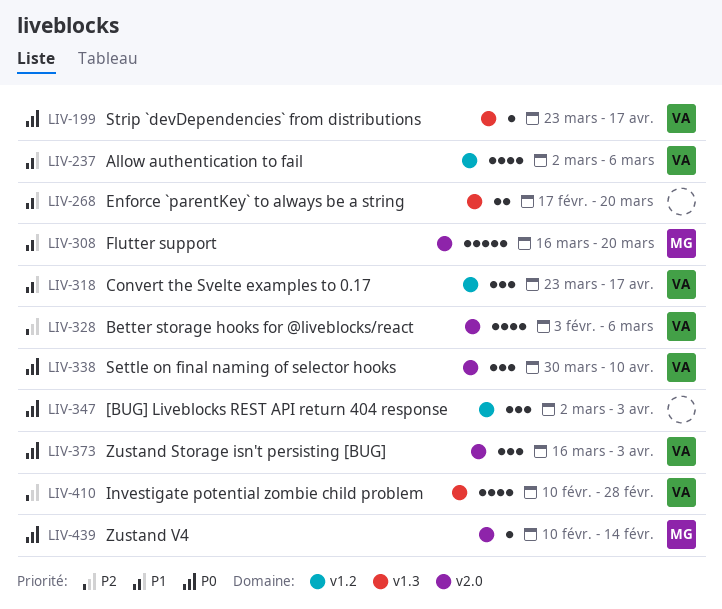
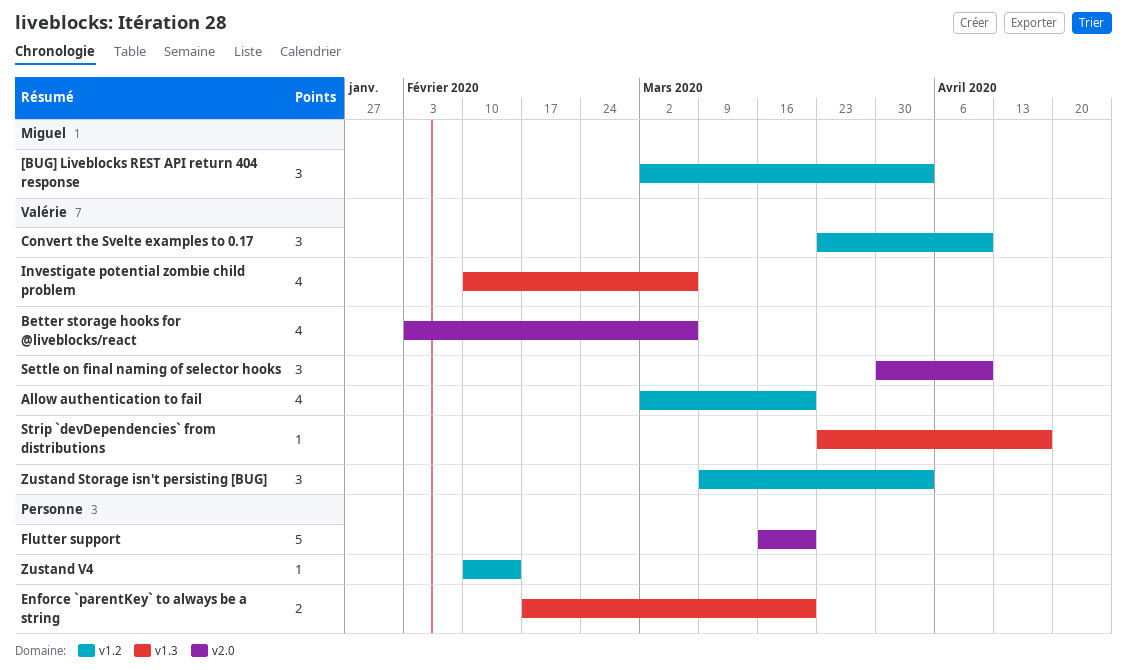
[BUG] Liveblocks REST API return 404 response, owner: none -> Miguel
Allow authentication to fail, due: Mar 6 -> Mar 20
Convert the Svelte examples to 0.17, due: Apr 17 -> Apr 10
Flutter support, owner: Miguel -> none
Investigate potential zombie child problem, due: Feb 28 -> Mar 6
Zustand Storage isn't persisting [BUG], label: v2.0 -> v1.2
Zustand Storage isn't persisting [BUG], start: Mar 16 -> Mar 9
Zustand V4, owner: Miguel -> none
Zustand V4, label: v2.0 -> v1.2

